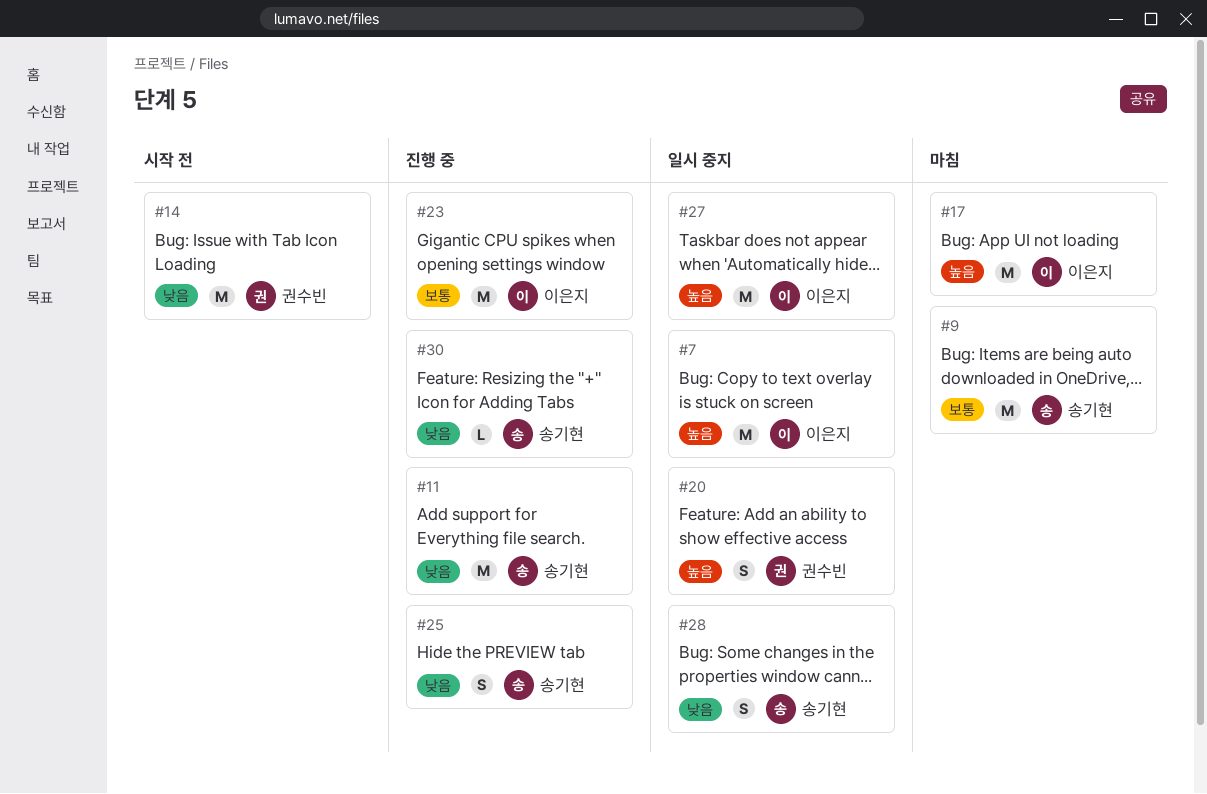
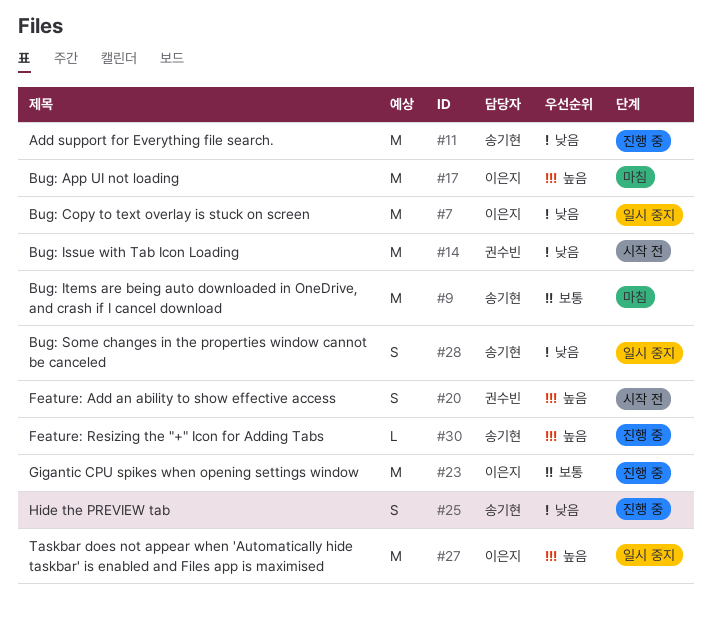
#7, priority: 높음 -> 낮음
#20, status: 일시 중지 -> 시작 전
#30, priority: 낮음 -> 높음

